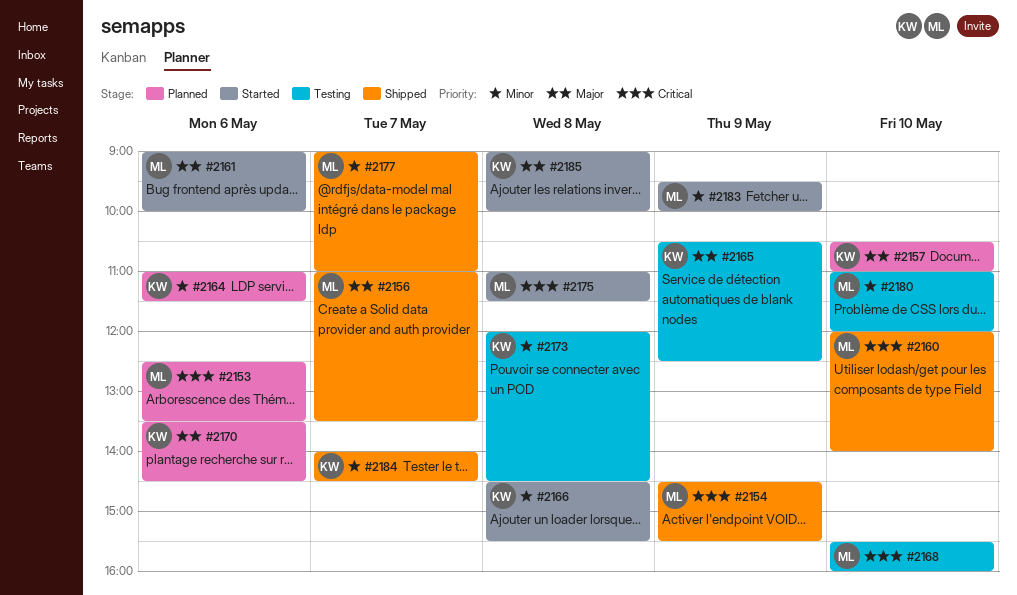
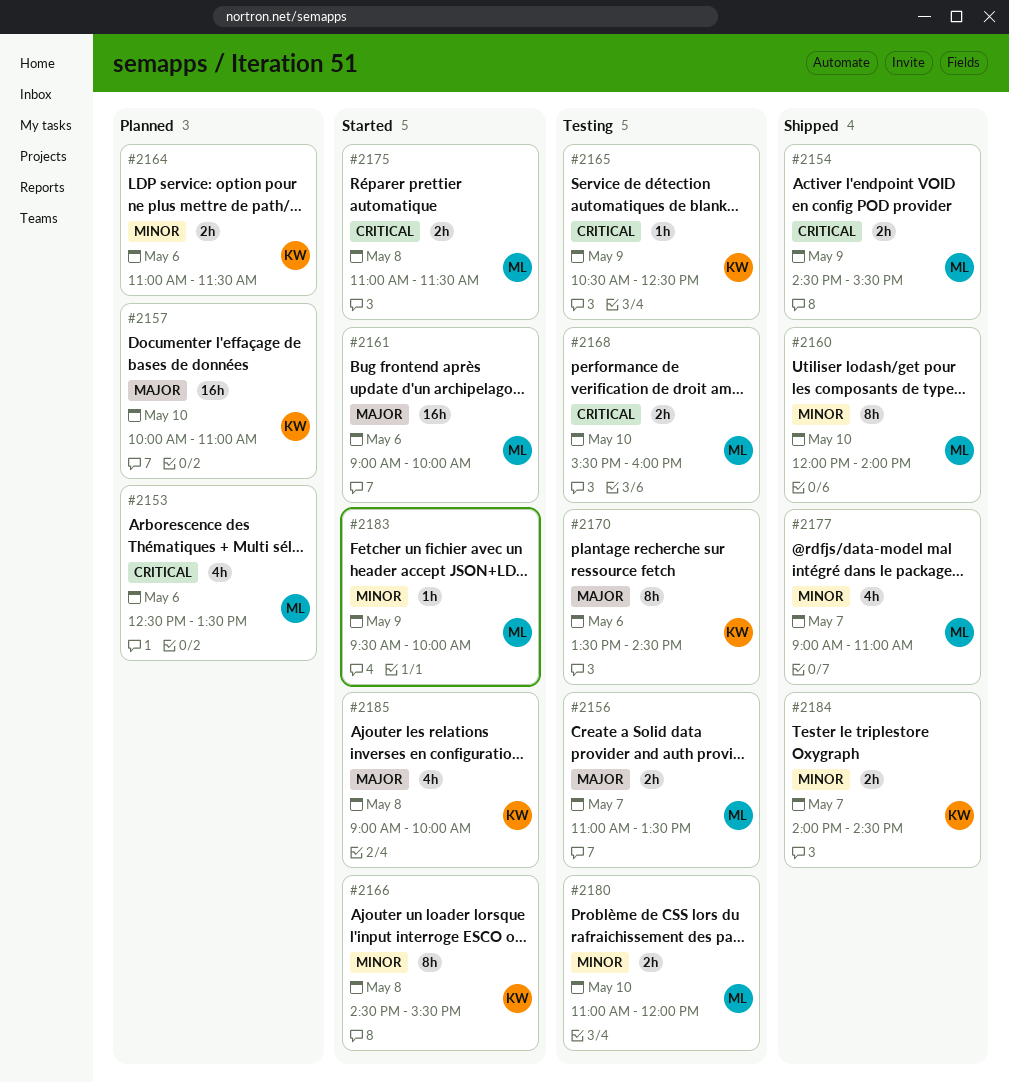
#2156, status: Shipped -> Testing
#2157, begins: 10:30 -> 10:00
#2160, priority: Critical -> Minor
#2165, priority: Major -> Critical
#2170, status: Planned -> Testing
#2173: present -> none

